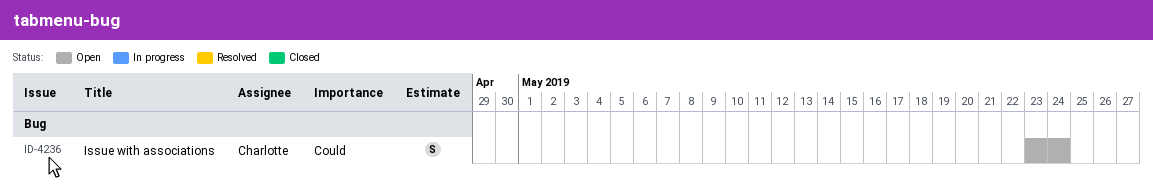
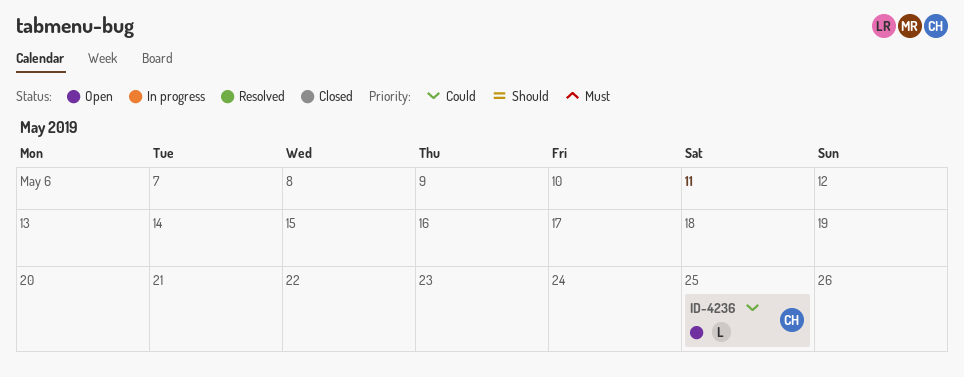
ID-4236, estimate: S -> L
ID-4236, due: May 24 -> May 25

